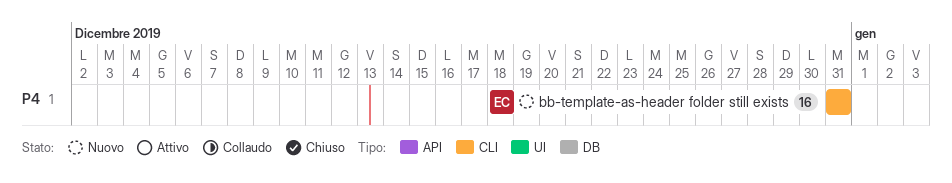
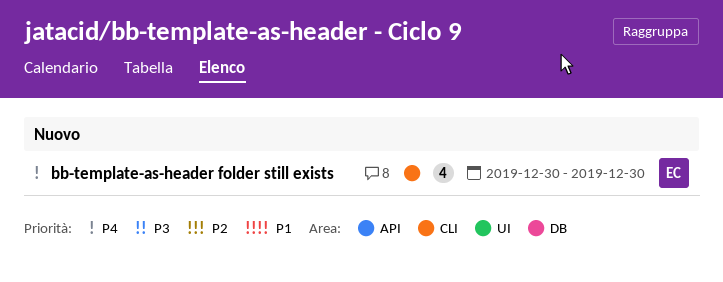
bb-template-as-header folder still exists, estimate: 16 -> 4
bb-template-as-header folder still exists, start: Dec 31 -> Dec 30
bb-template-as-header folder still exists, due: Dec 31 -> Dec 30

